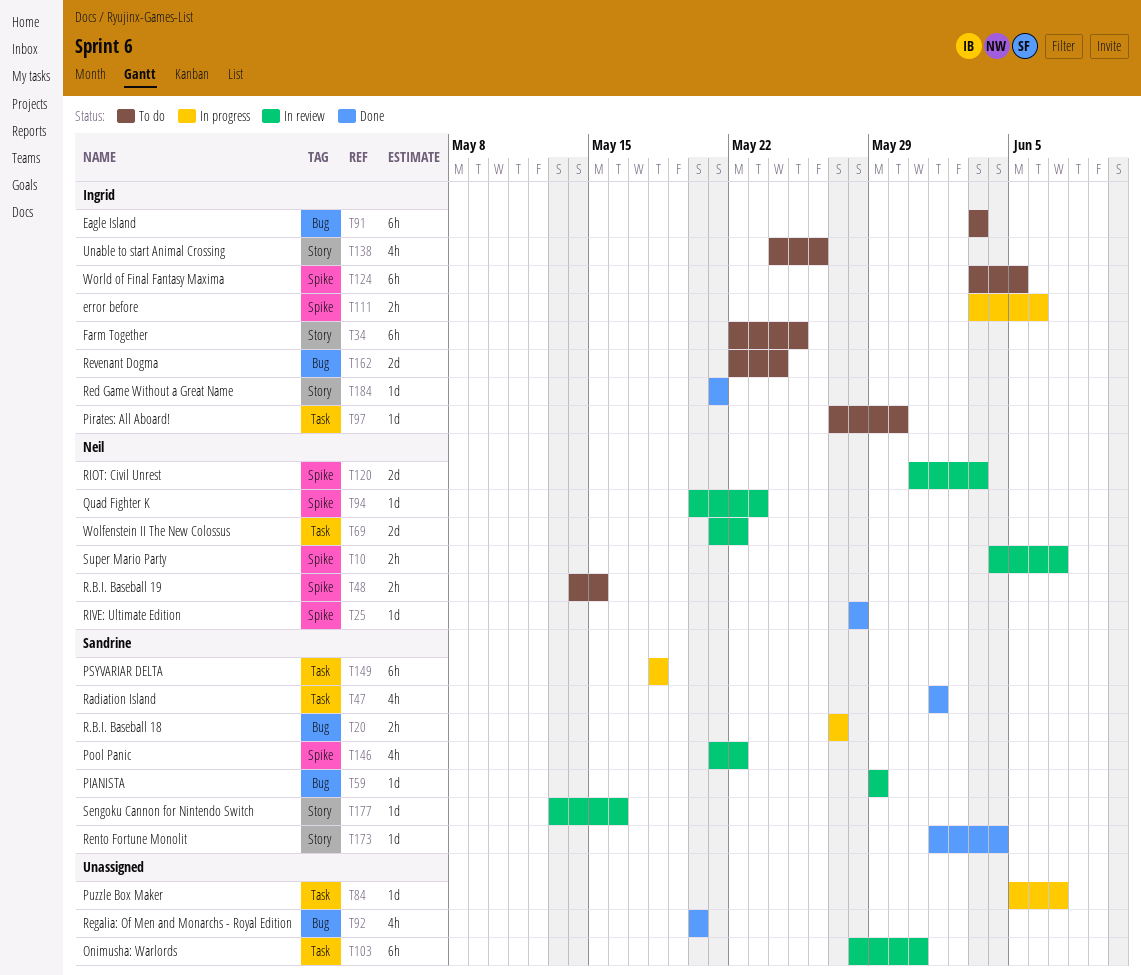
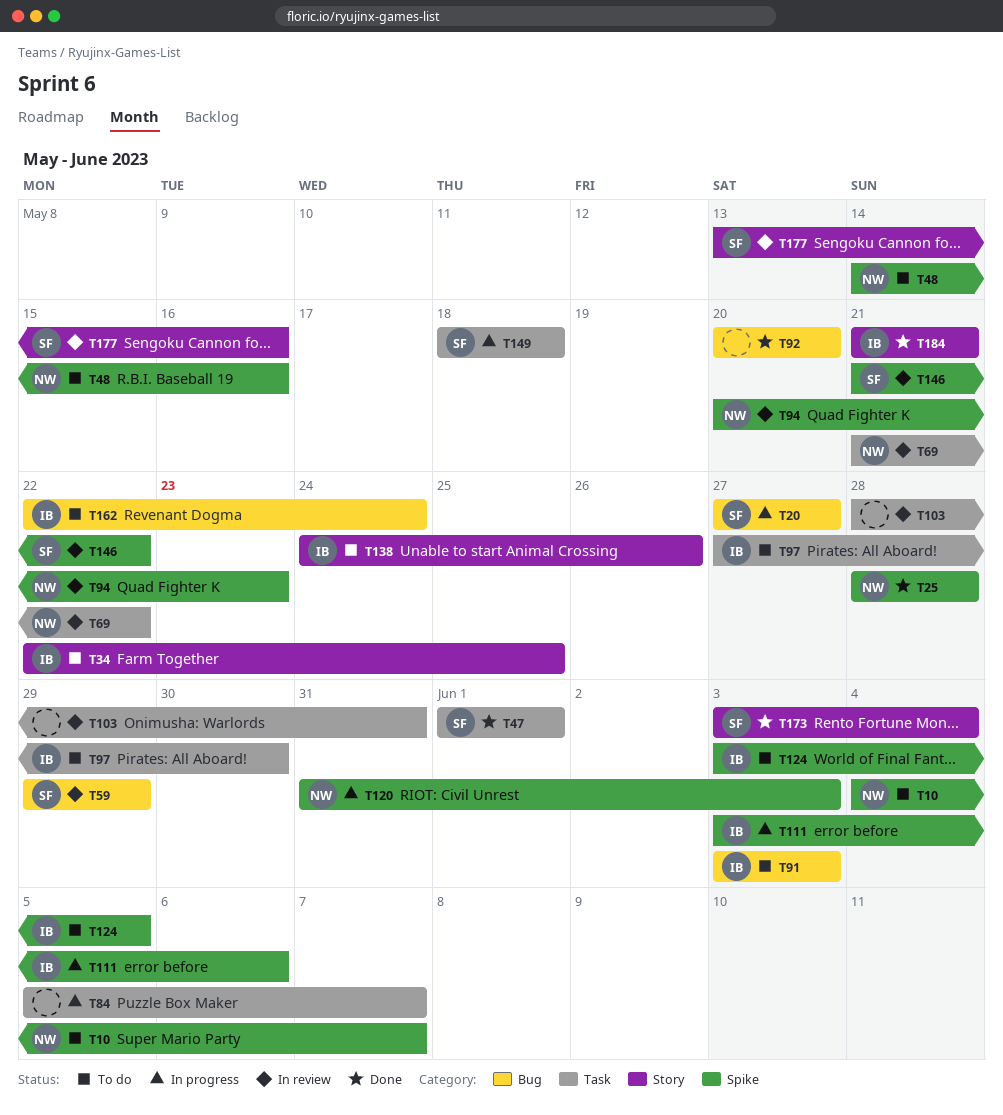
T10, status: In review -> To do
T48, due: May 15 -> May 16
T120, status: In review -> In progress
T173, start: Jun 1 -> Jun 3

